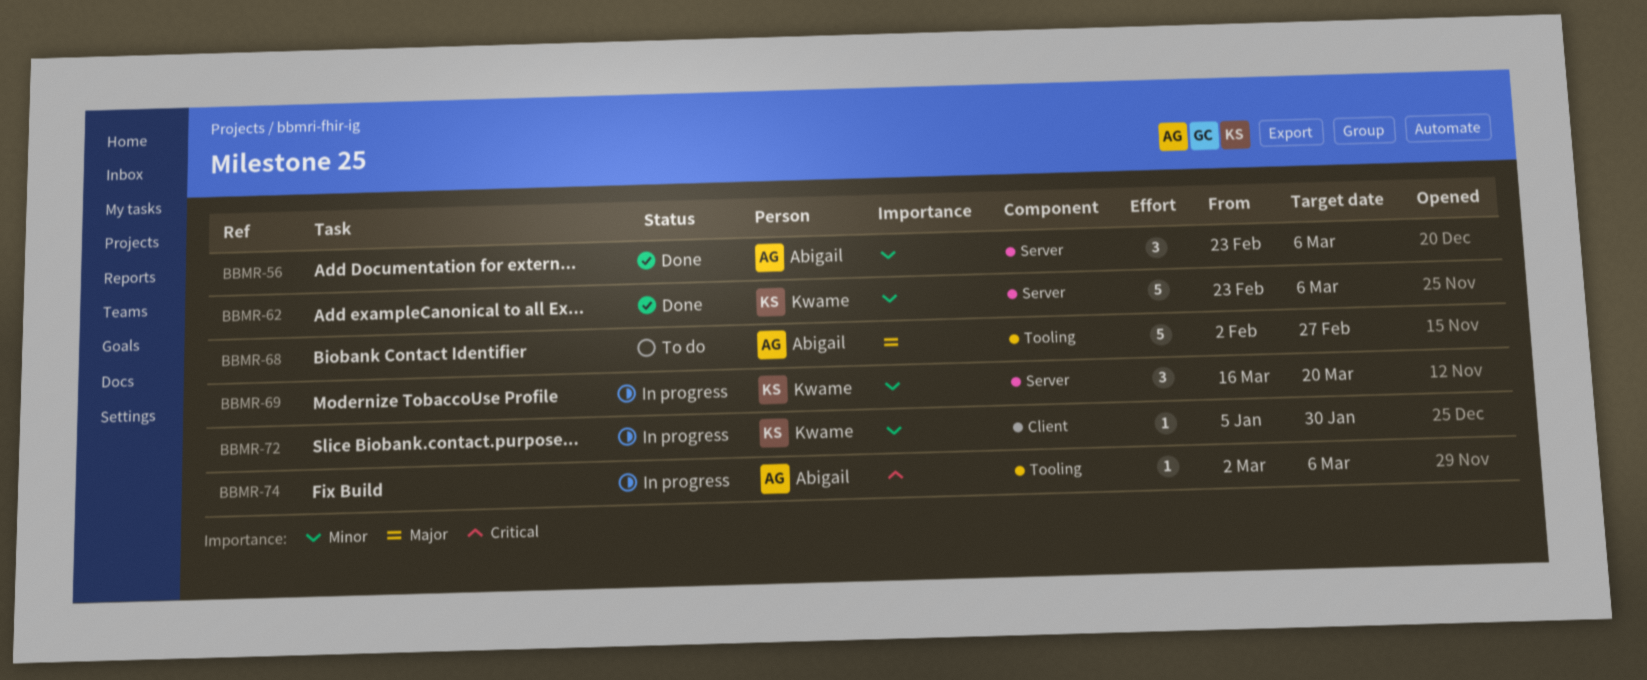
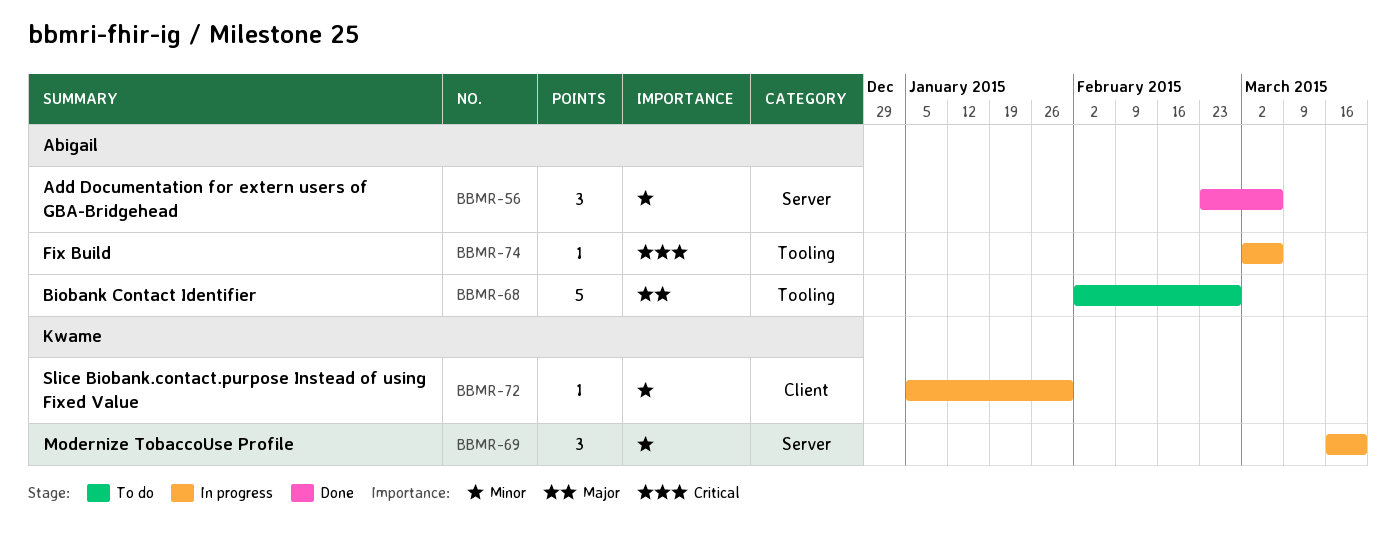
BBMR-62: present -> none

